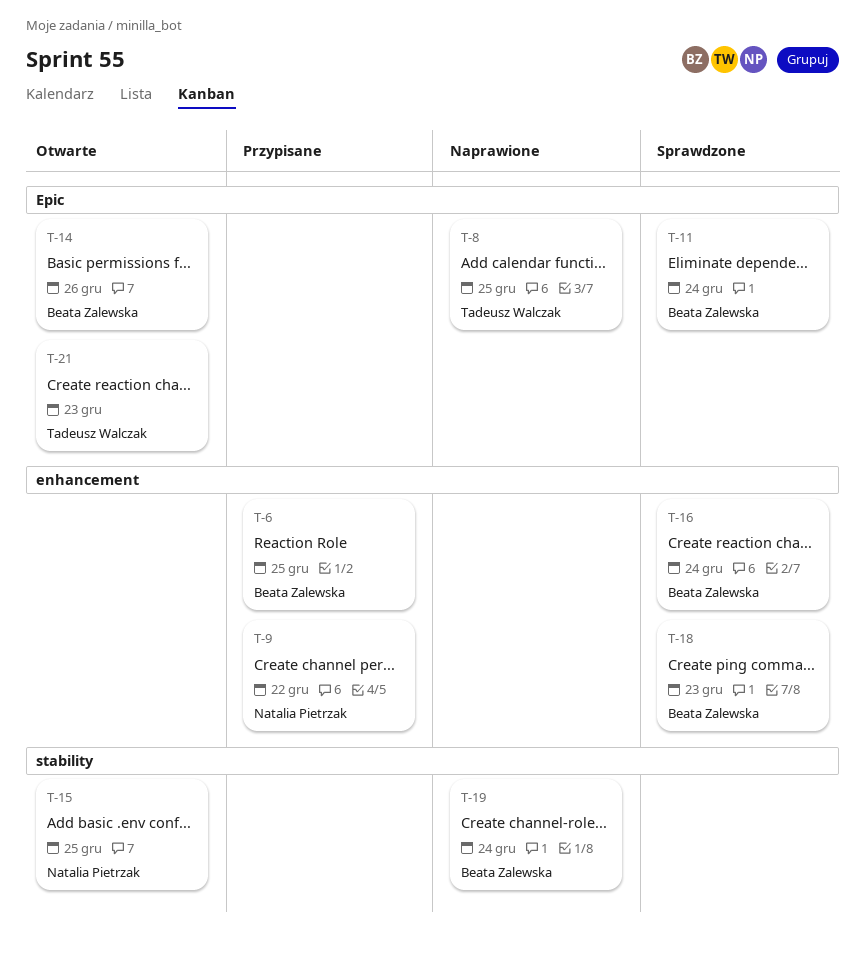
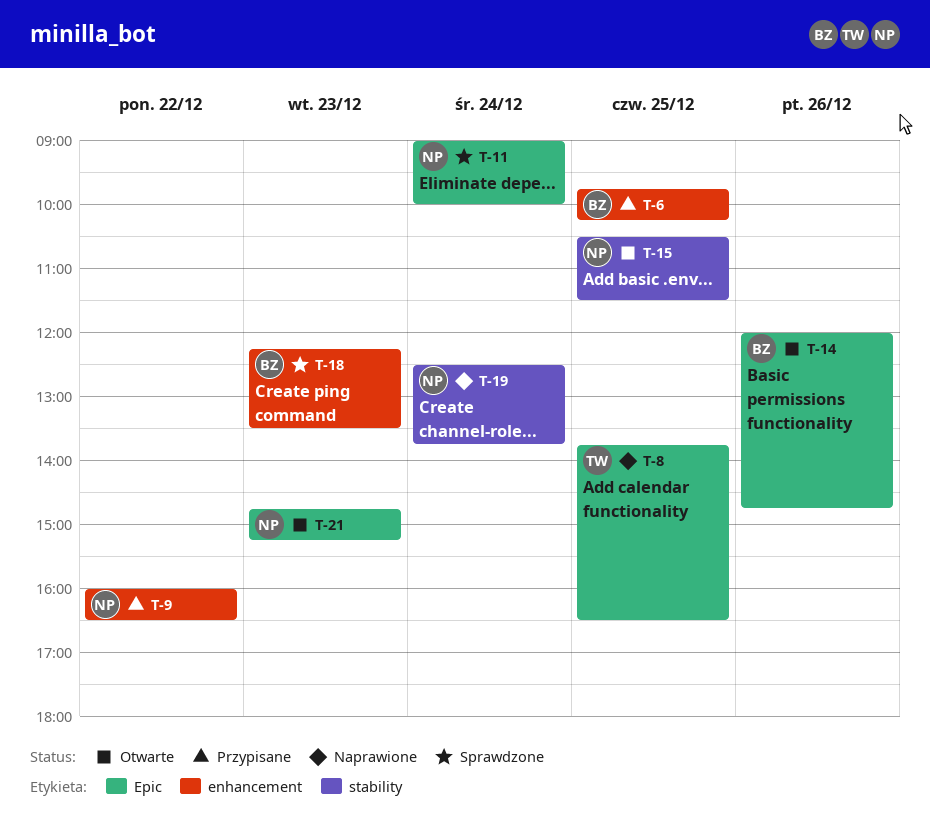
T-11, owner: Beata Zalewska -> Natalia Pietrzak
T-16: present -> none
T-19, owner: Beata Zalewska -> Natalia Pietrzak
T-21, owner: Tadeusz Walczak -> Natalia Pietrzak

